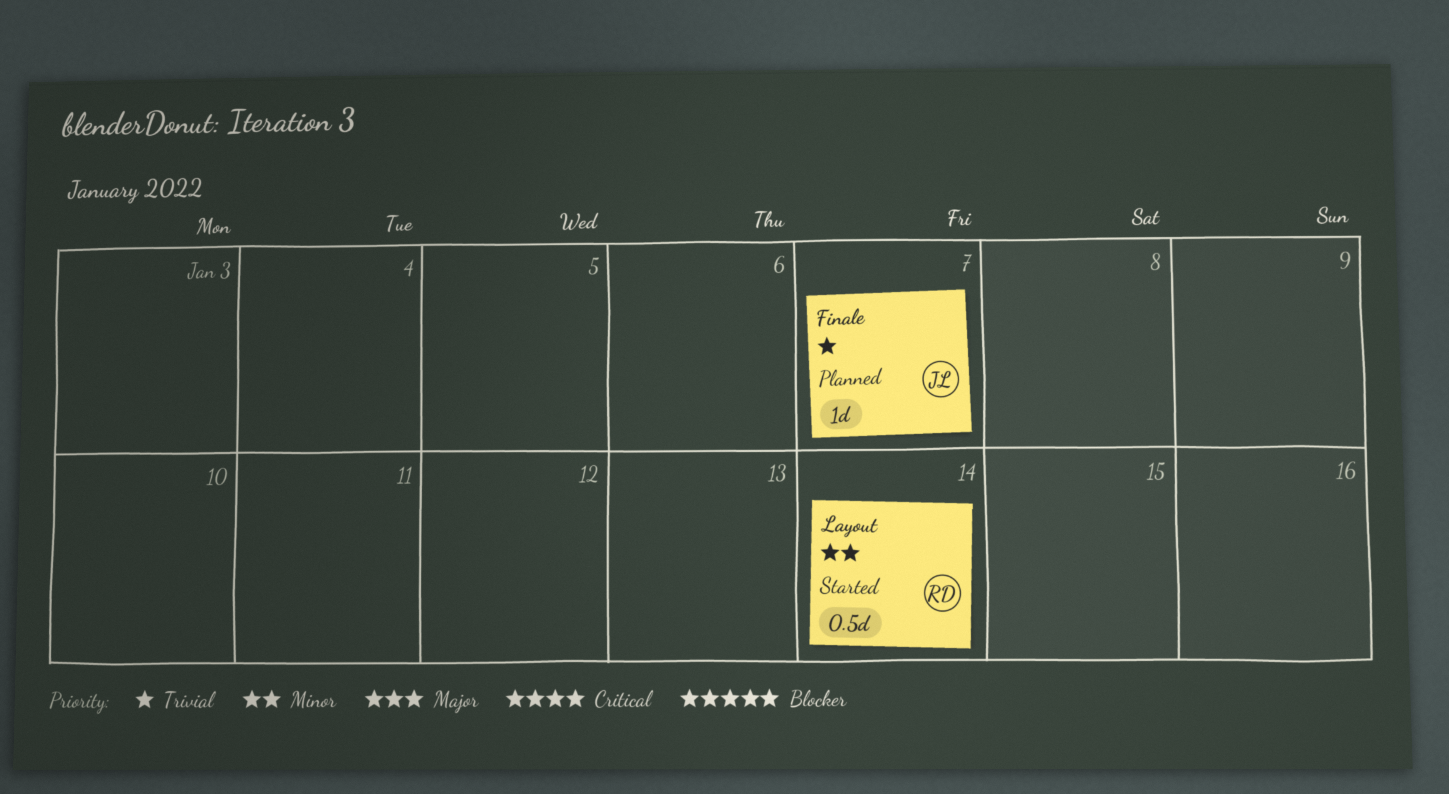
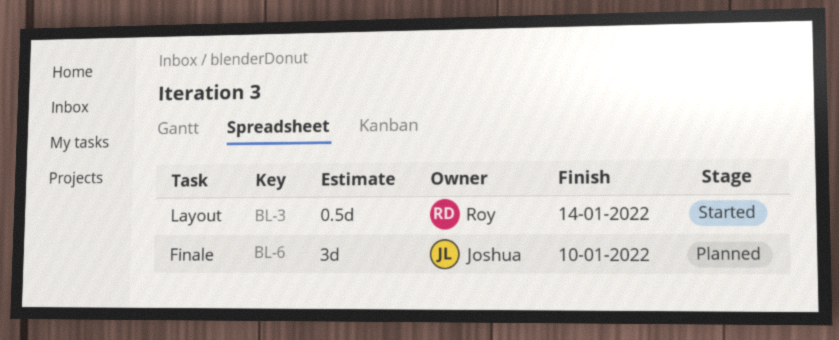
Finale, estimate: 1d -> 3d
Finale, due: Jan 7 -> Jan 10

